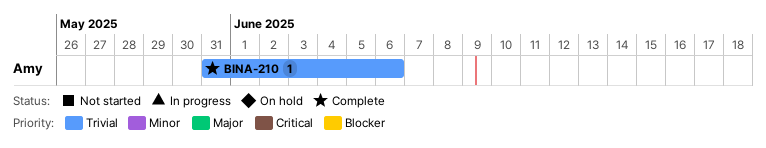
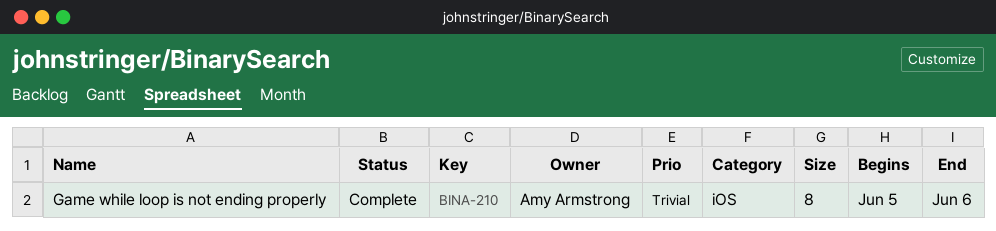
BINA-210, estimate: 1 -> 8
BINA-210, start: May 31 -> Jun 5

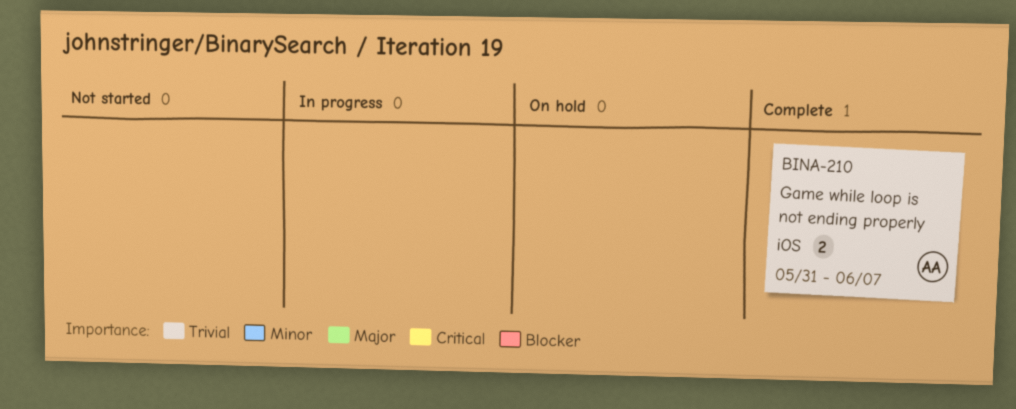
BINA-210, estimate: 8 -> 2
BINA-210, start: Jun 5 -> May 31
BINA-210, due: Jun 6 -> Jun 7

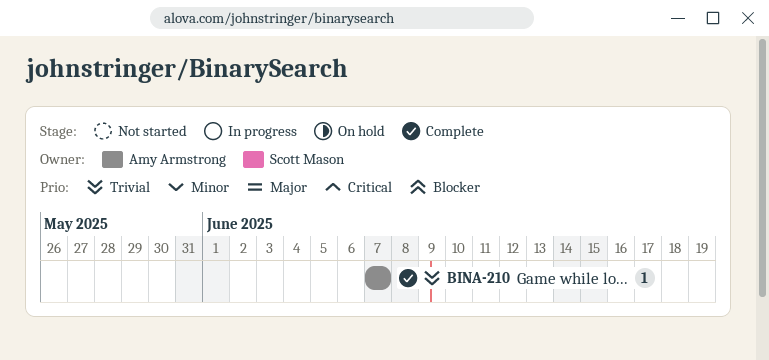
BINA-210, estimate: 2 -> 1
BINA-210, start: May 31 -> Jun 7

